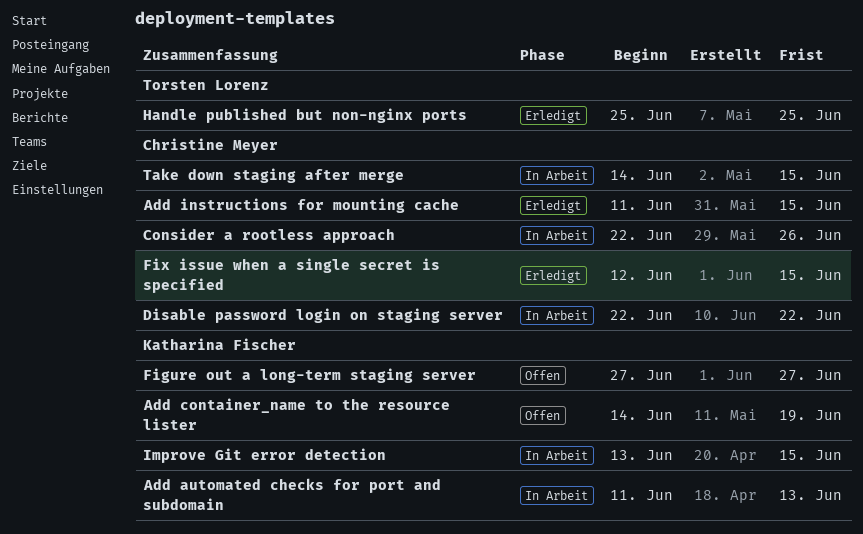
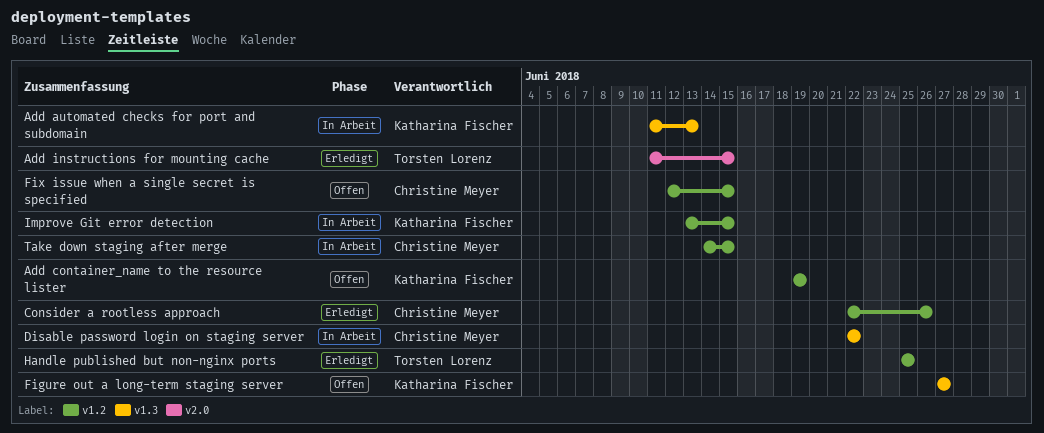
Add container_name to the resource lister, start: Jun 14 -> Jun 19
Add instructions for mounting cache, owner: Christine Meyer -> Torsten Lorenz
Consider a rootless approach, status: In Arbeit -> Erledigt
Fix issue when a single secret is specified, status: Erledigt -> Offen

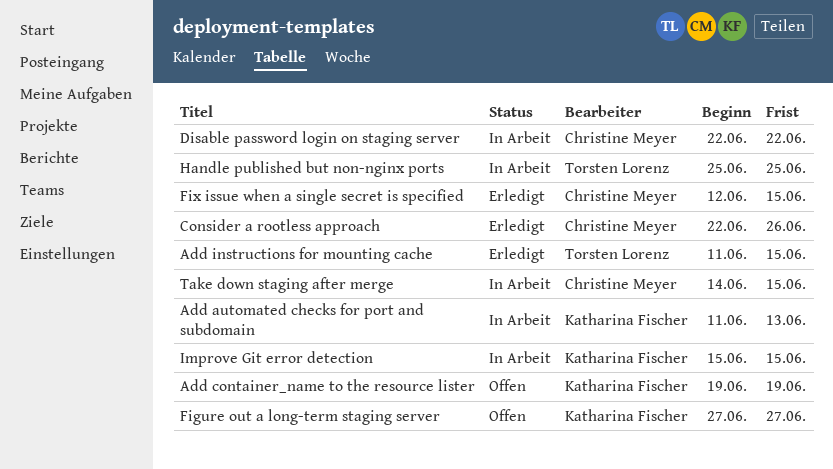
Fix issue when a single secret is specified, status: Offen -> Erledigt
Handle published but non-nginx ports, status: Erledigt -> In Arbeit
Improve Git error detection, start: Jun 13 -> Jun 15

